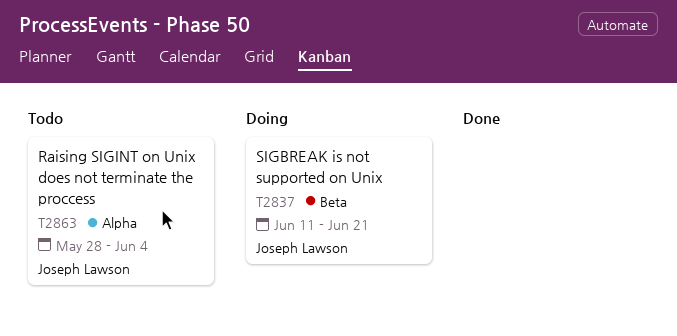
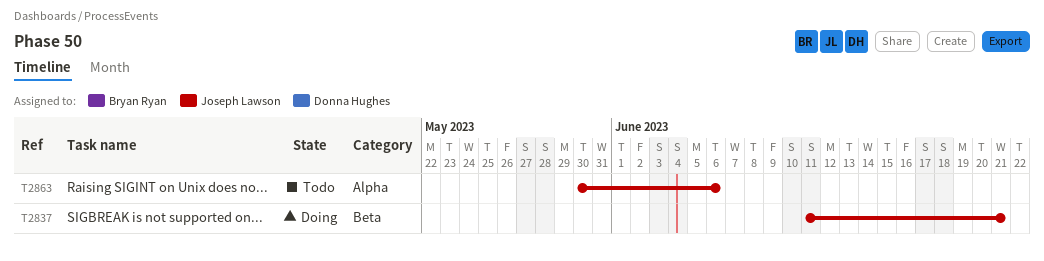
T2863, start: May 28 -> May 30
T2863, due: Jun 4 -> Jun 6

